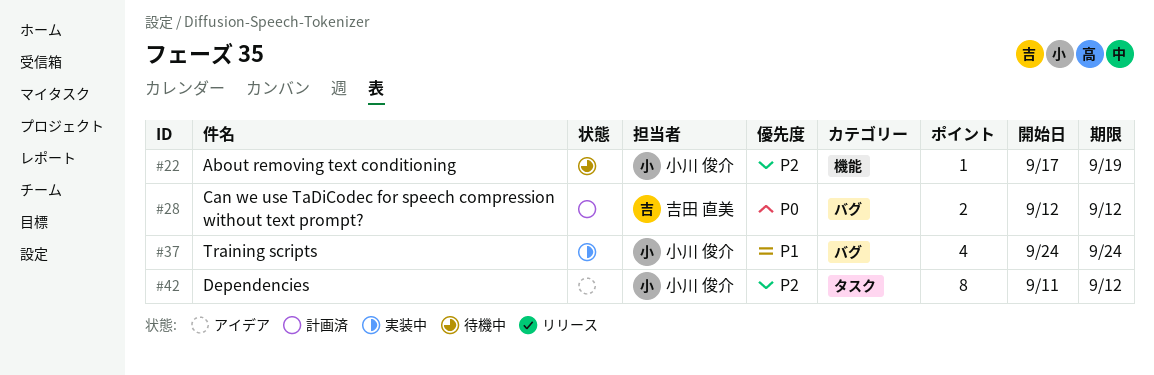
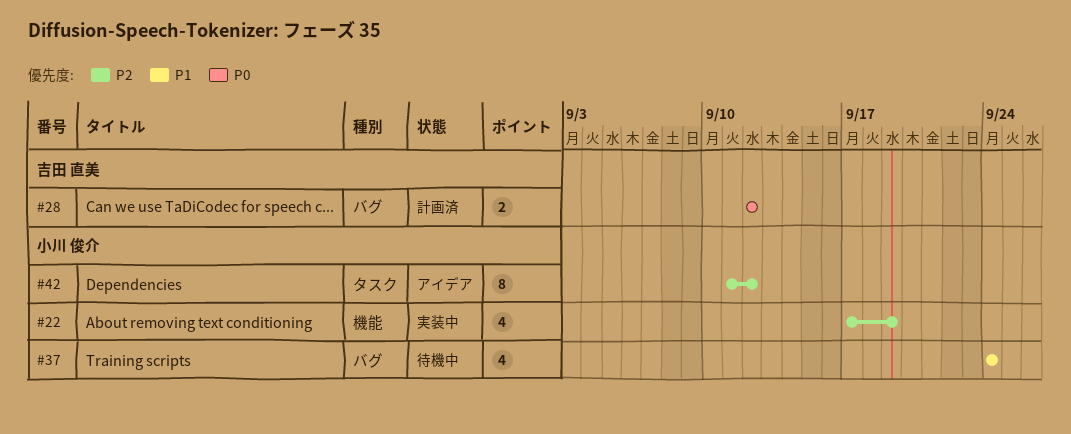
#22, status: 待機中 -> 実装中
#22, estimate: 1 -> 4
#37, status: 実装中 -> 待機中

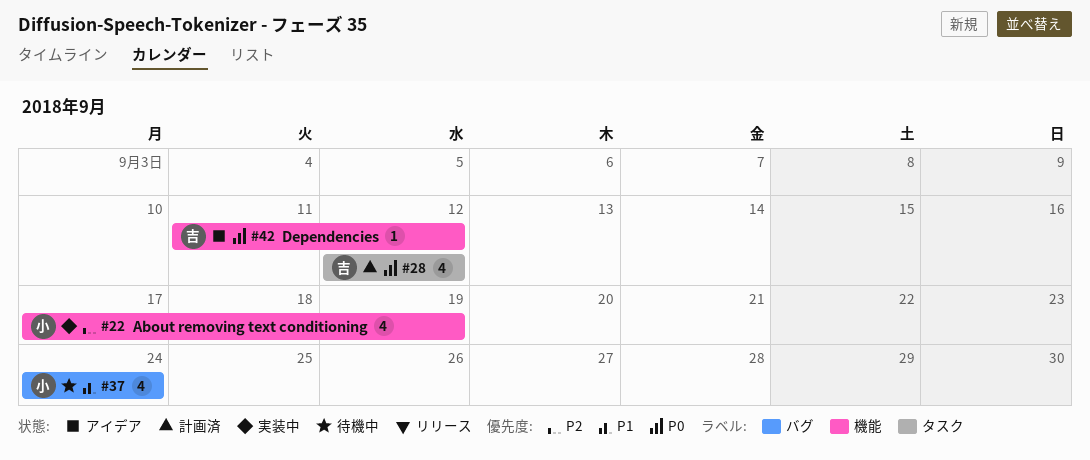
#28, label: バグ -> タスク
#28, estimate: 2 -> 4
#42, owner: 小川 俊介 -> 吉田 直美
#42, priority: P2 -> P0
#42, label: タスク -> 機能
#42, estimate: 8 -> 1

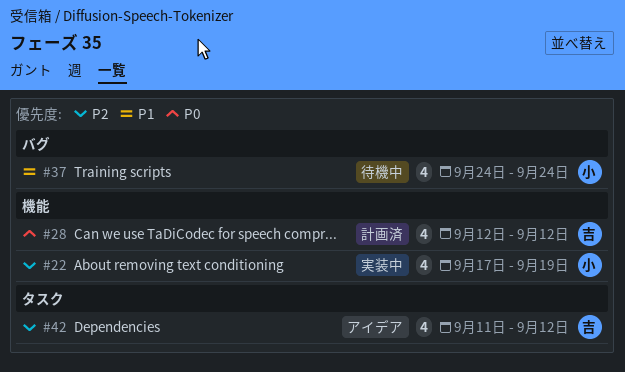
#28, label: タスク -> 機能
#42, priority: P0 -> P2
#42, label: 機能 -> タスク
#42, estimate: 1 -> 4

